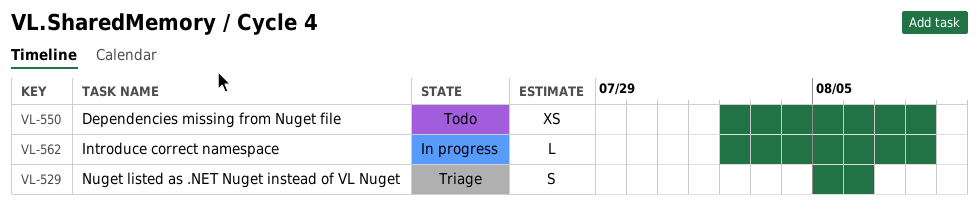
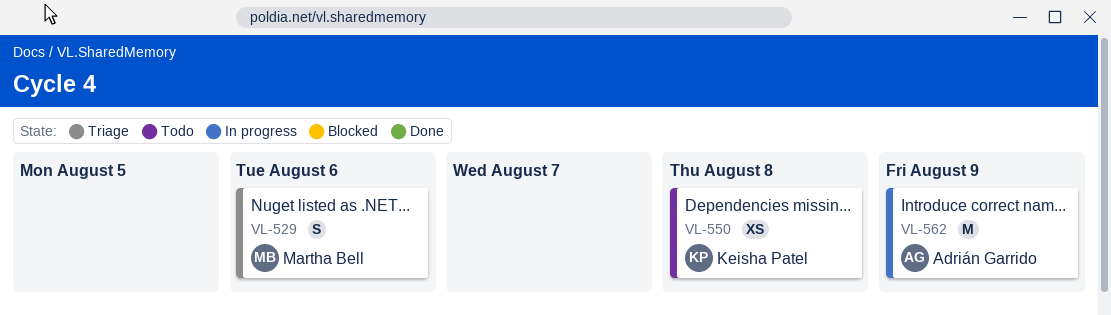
VL-562, estimate: L -> M
VL-562, due: Aug 8 -> Aug 9

